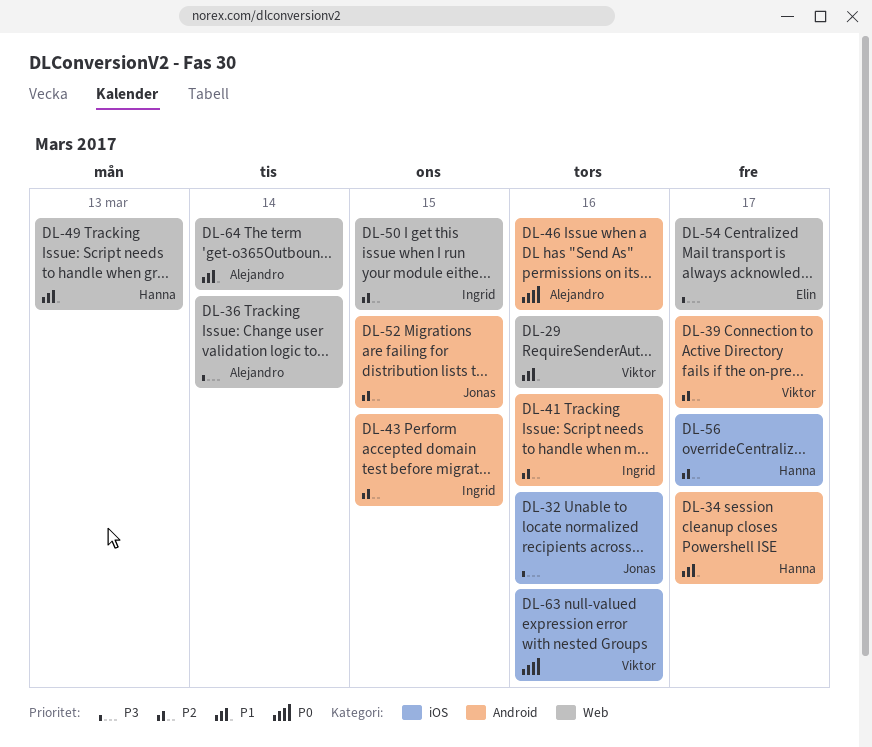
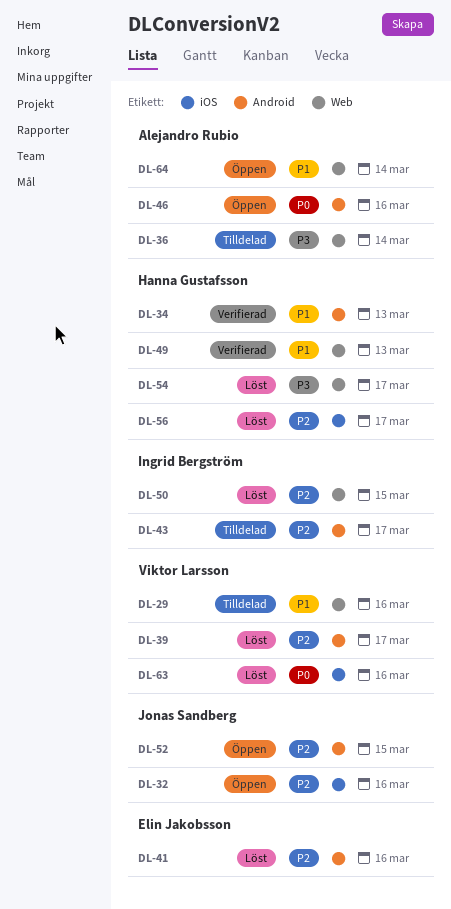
DL-32, priority: P3 -> P2
DL-34, due: Mar 17 -> Mar 13
DL-41, owner: Ingrid Bergström -> Elin Jakobsson
DL-43, due: Mar 15 -> Mar 17
DL-54, owner: Elin Jakobsson -> Hanna Gustafsson

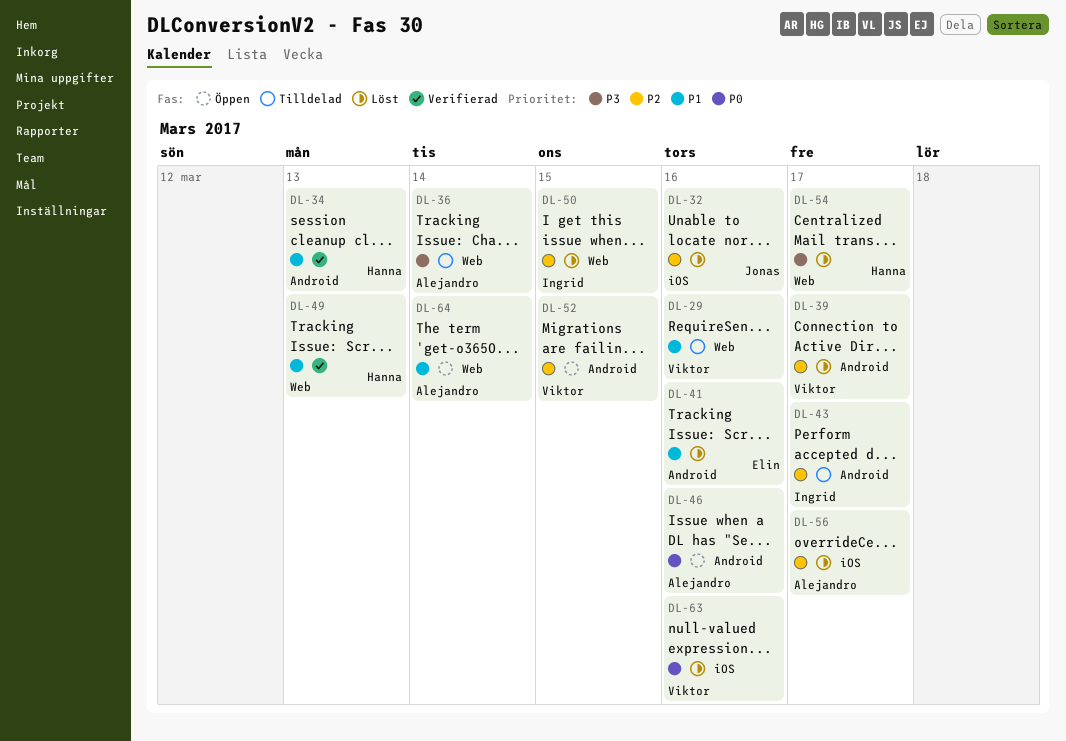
DL-32, status: Öppen -> Löst
DL-41, priority: P2 -> P1
DL-52, owner: Jonas Sandberg -> Viktor Larsson
DL-56, owner: Hanna Gustafsson -> Alejandro Rubio

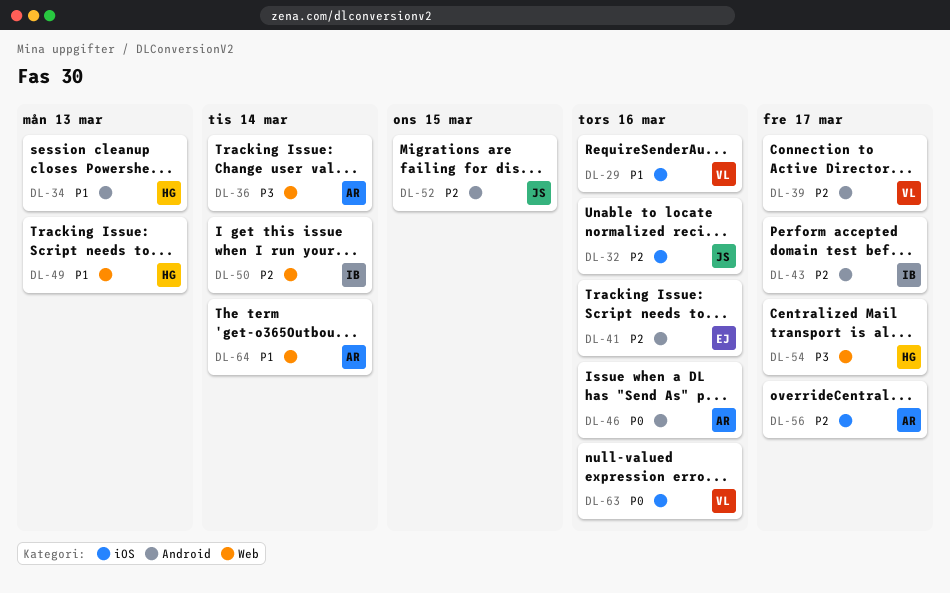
DL-29, label: Web -> iOS
DL-41, priority: P1 -> P2
DL-50, due: Mar 15 -> Mar 14
DL-52, owner: Viktor -> Jonas

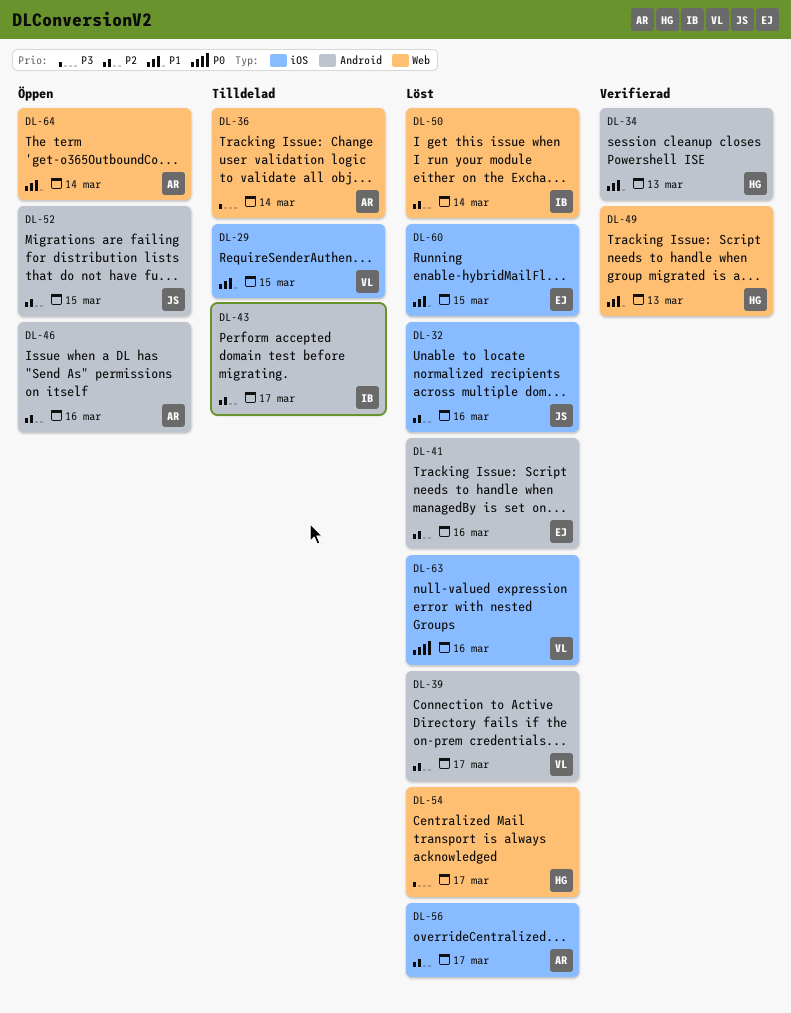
DL-29, due: Mar 16 -> Mar 15
DL-46, priority: P0 -> P2
DL-60: none -> present

